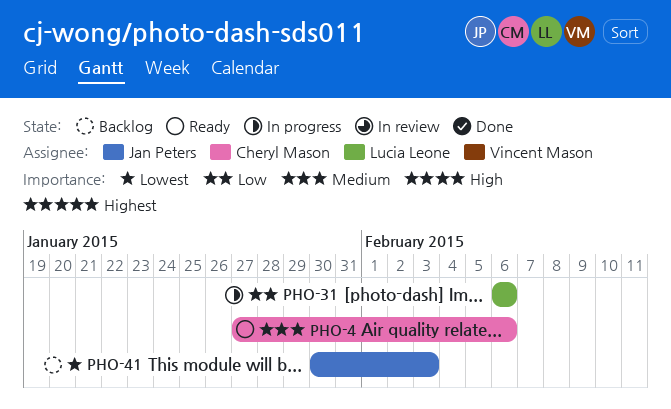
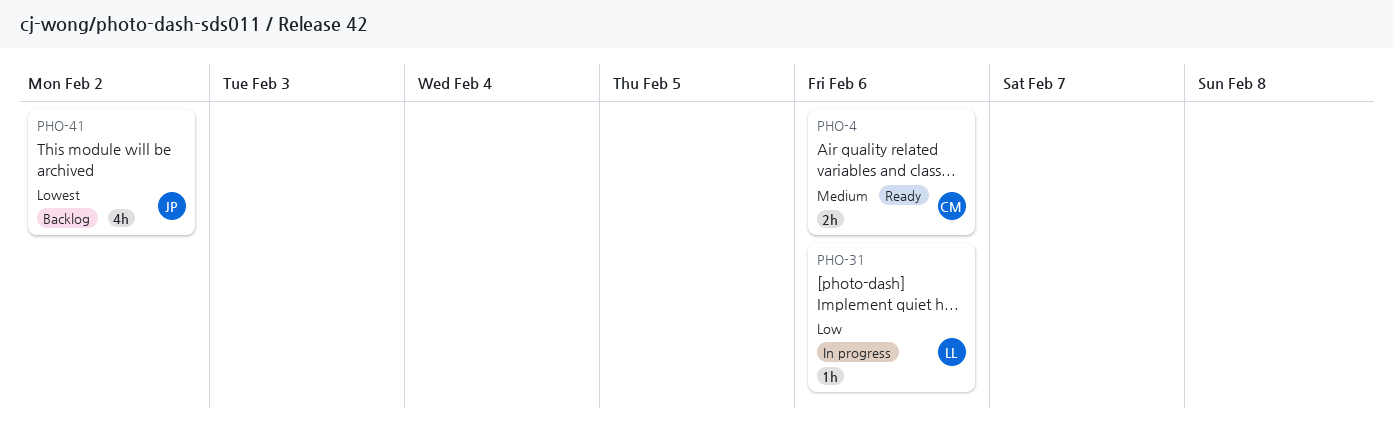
PHO-41, due: Feb 3 -> Feb 2

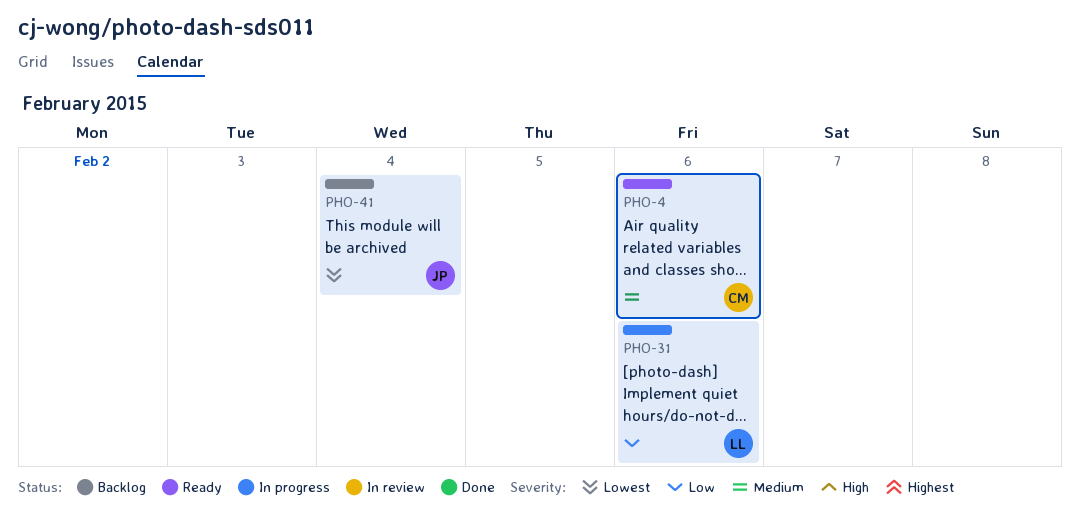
PHO-41, due: Feb 2 -> Feb 4

